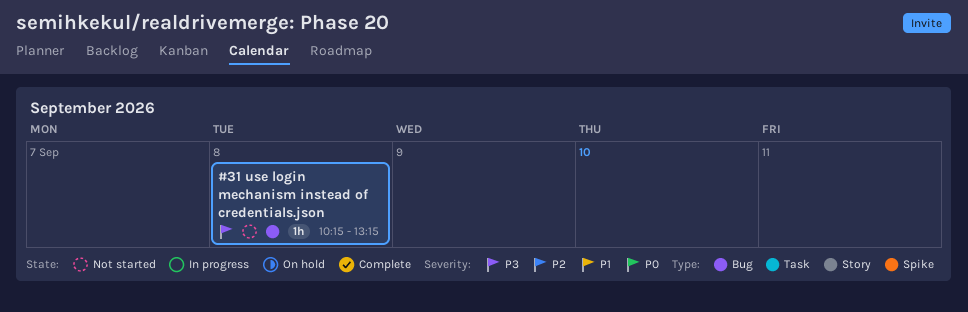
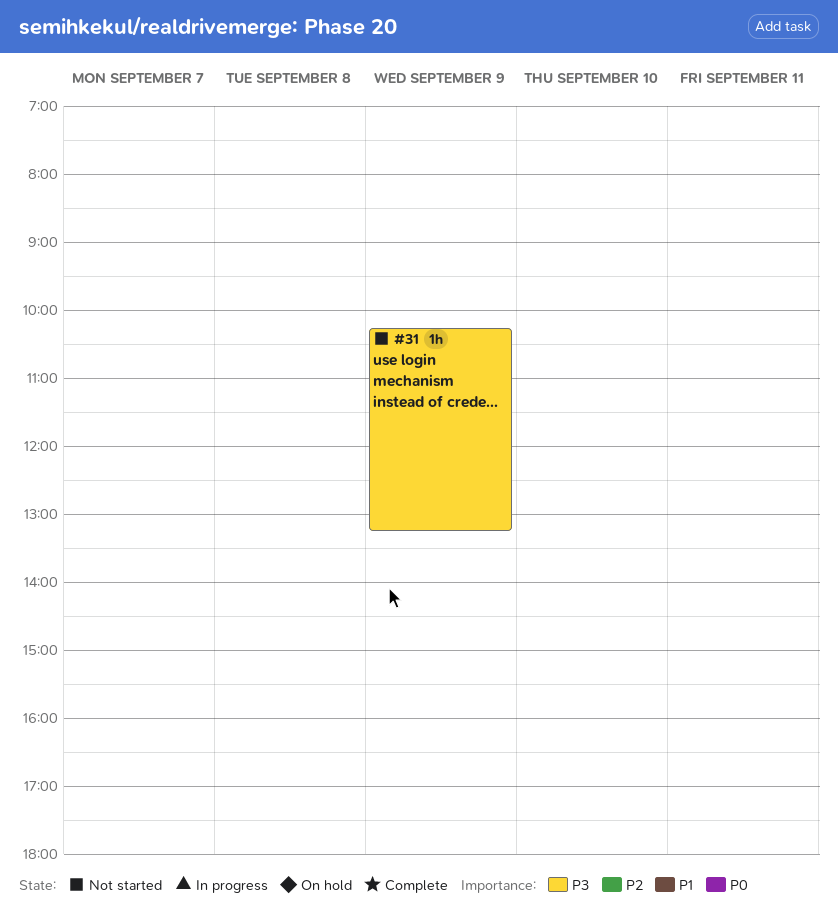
#31, day: Sep 8 -> Sep 9

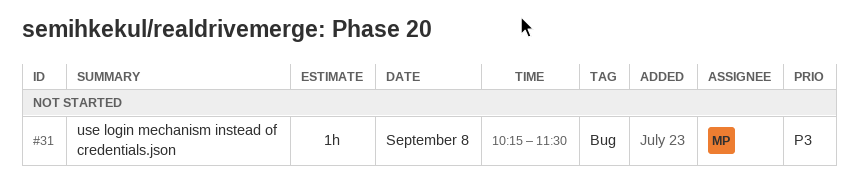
#31, day: Sep 9 -> Sep 8
#31, ends: 13:15 -> 11:30

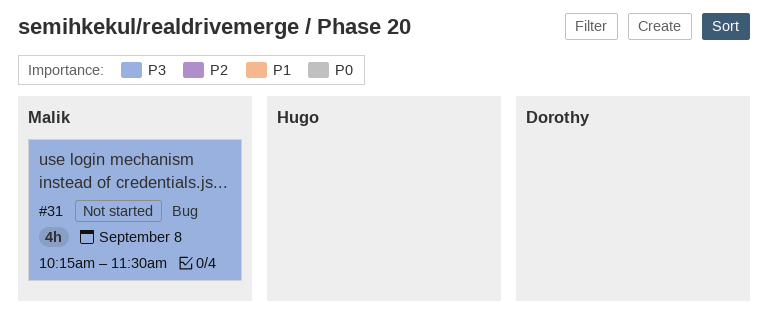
#31, estimate: 1h -> 4h

